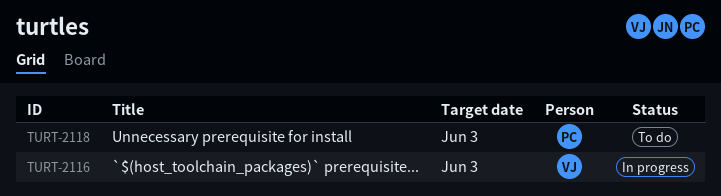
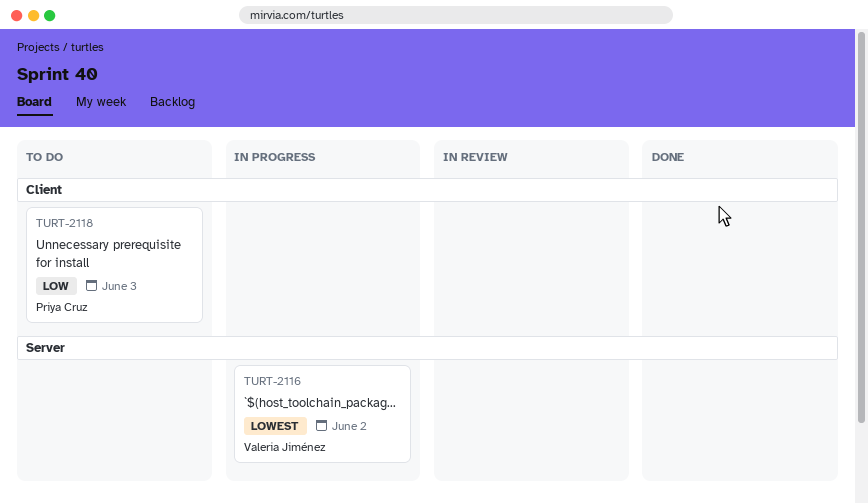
TURT-2116, due: Jun 3 -> Jun 2

